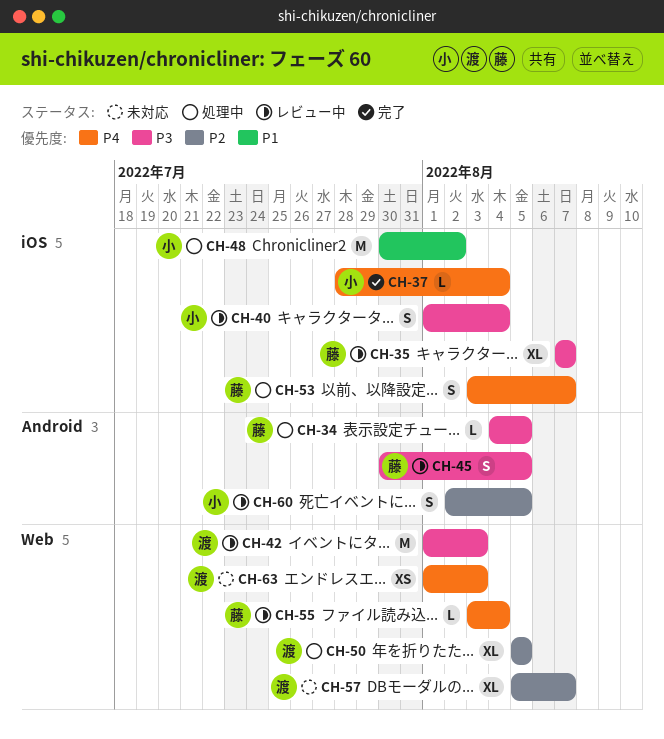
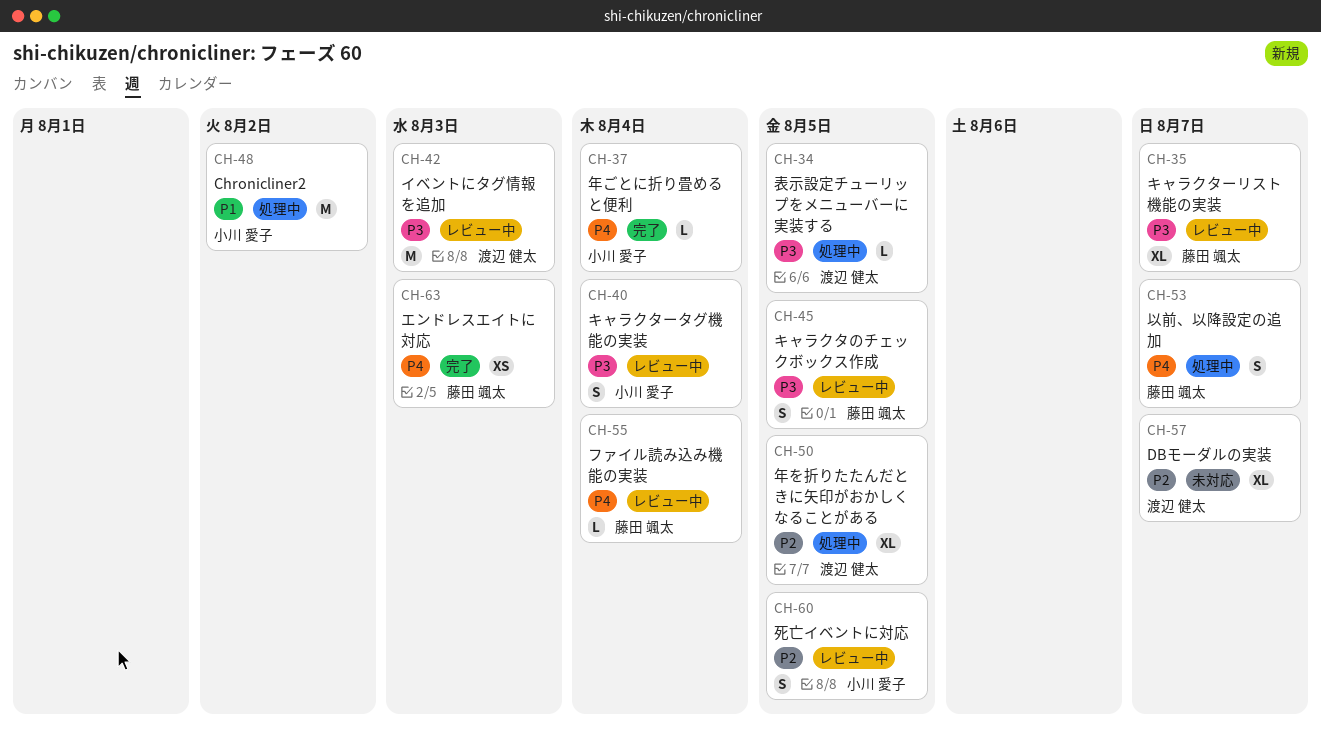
CH-34, owner: 藤田 颯太 -> 渡辺 健太
CH-63, status: 未対応 -> 完了
CH-63, owner: 渡辺 健太 -> 藤田 颯太

